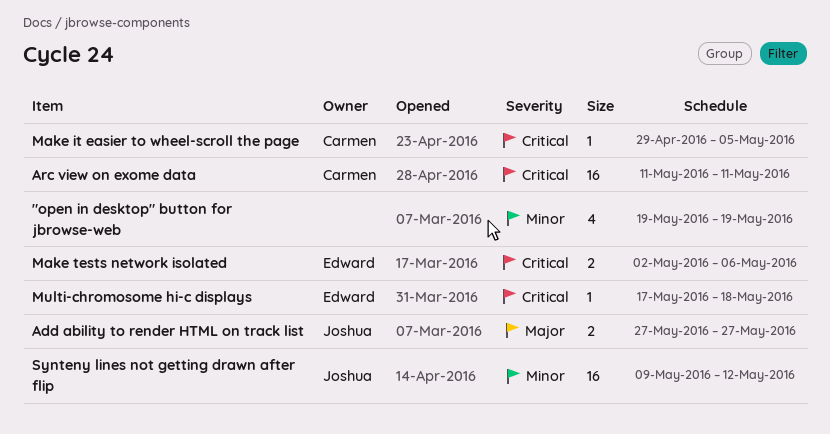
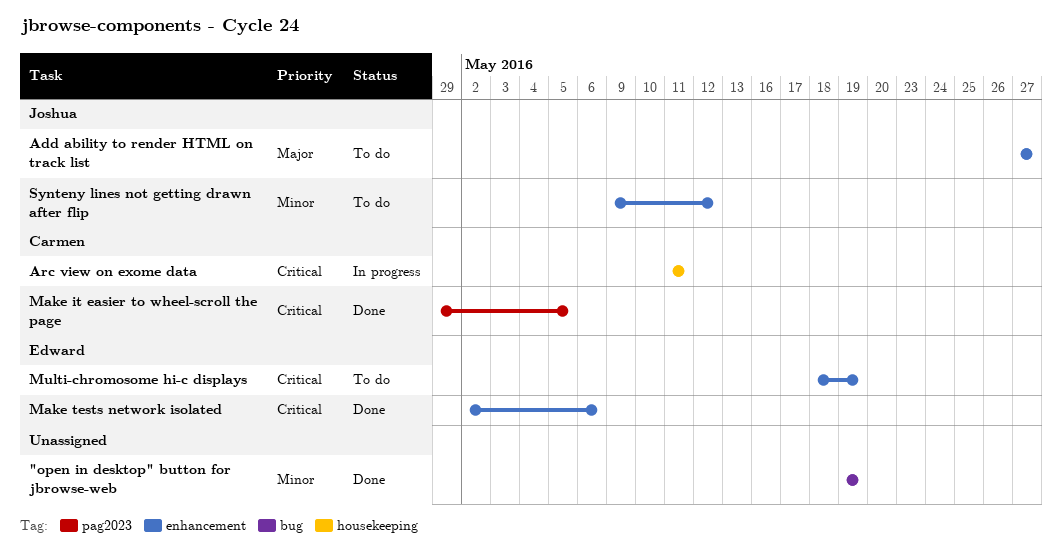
Multi-chromosome hi-c displays, start: May 17 -> May 18
Multi-chromosome hi-c displays, due: May 18 -> May 19

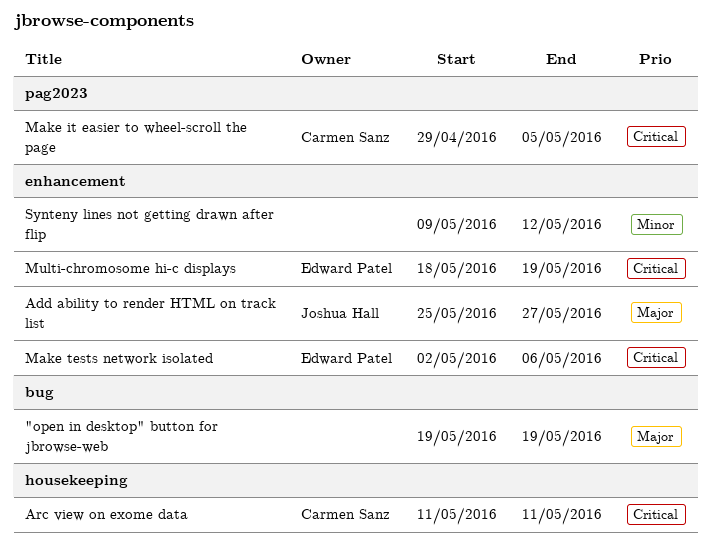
"open in desktop" button for jbrowse-web, priority: Minor -> Major
Add ability to render HTML on track list, start: May 27 -> May 25
Synteny lines not getting drawn after flip, owner: Joshua Hall -> none

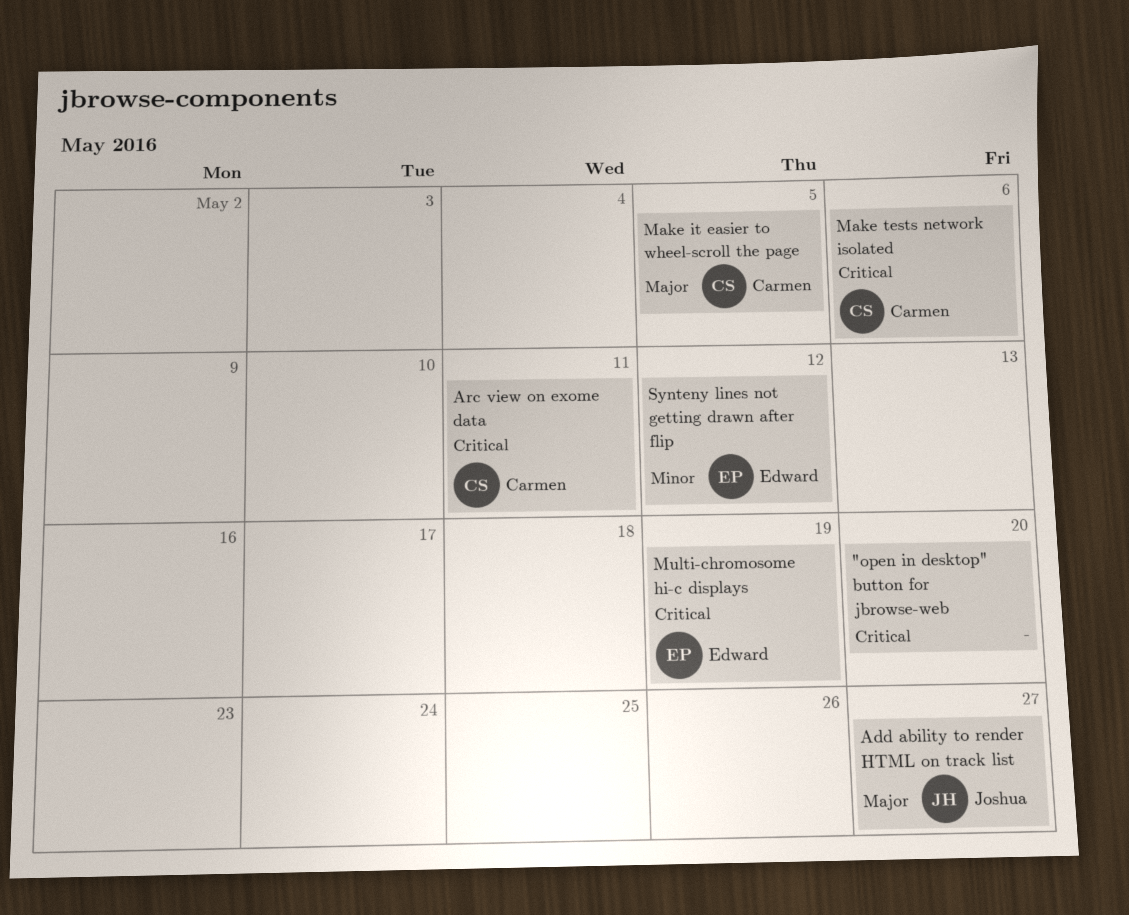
"open in desktop" button for jbrowse-web, priority: Major -> Critical
"open in desktop" button for jbrowse-web, due: May 19 -> May 20
Make it easier to wheel-scroll the page, priority: Critical -> Major
Make tests network isolated, owner: Edward Patel -> Carmen Sanz
Synteny lines not getting drawn after flip, owner: none -> Edward Patel

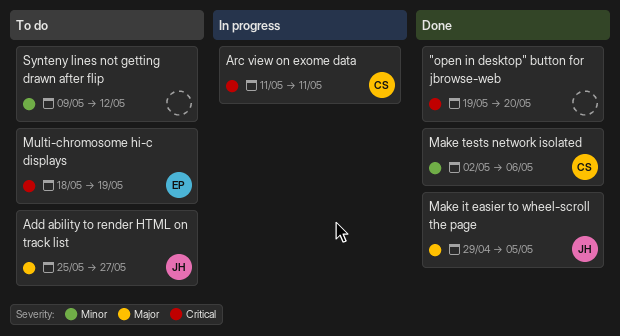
Make it easier to wheel-scroll the page, owner: Carmen -> Joshua
Make tests network isolated, priority: Critical -> Minor
Synteny lines not getting drawn after flip, owner: Edward -> none

